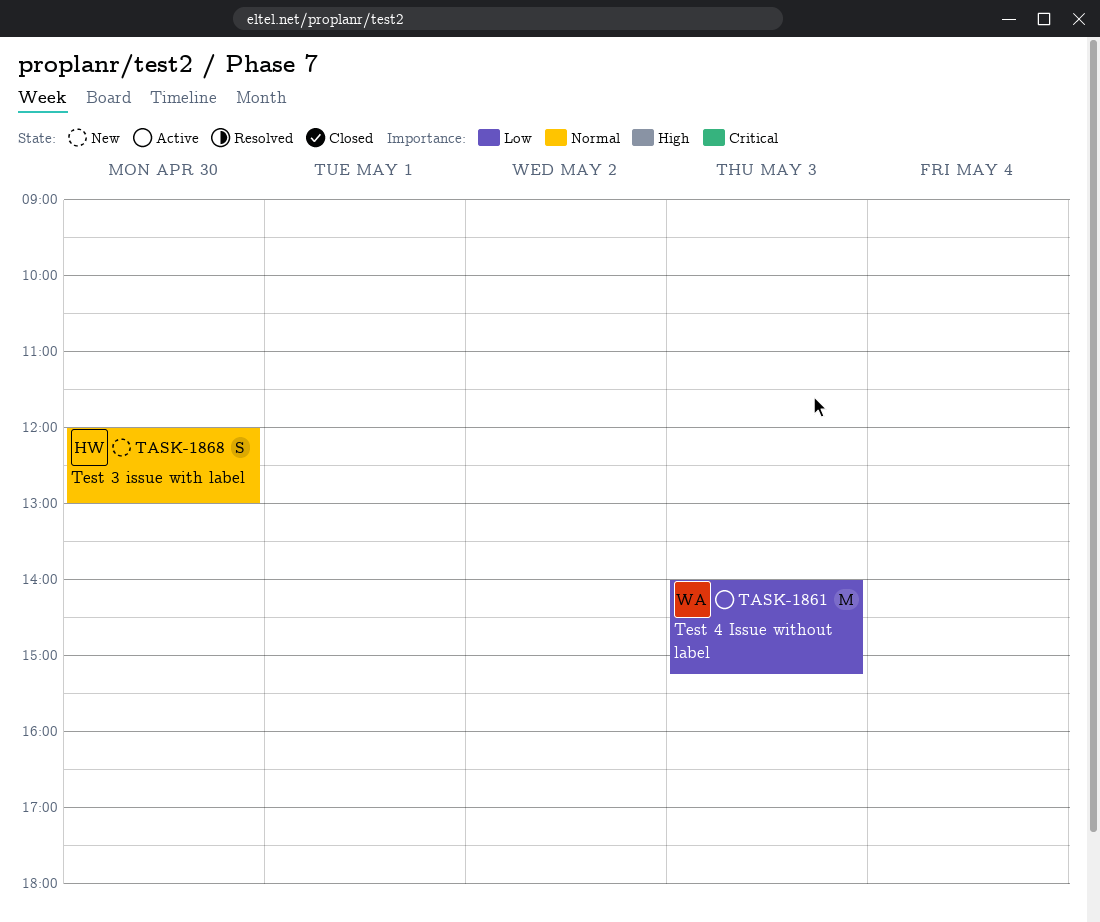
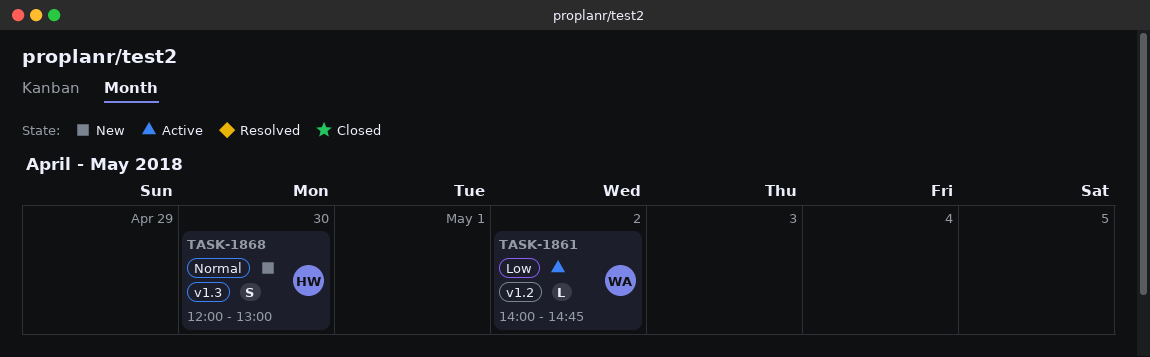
TASK-1861, estimate: M -> L
TASK-1861, day: May 3 -> May 2
TASK-1861, ends: 15:15 -> 14:45

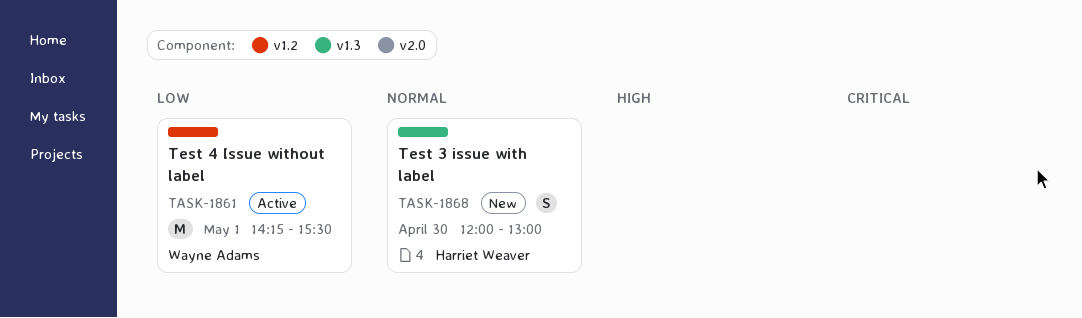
TASK-1861, estimate: L -> M
TASK-1861, day: May 2 -> May 1
TASK-1861, begins: 14:00 -> 14:15
TASK-1861, ends: 14:45 -> 15:30

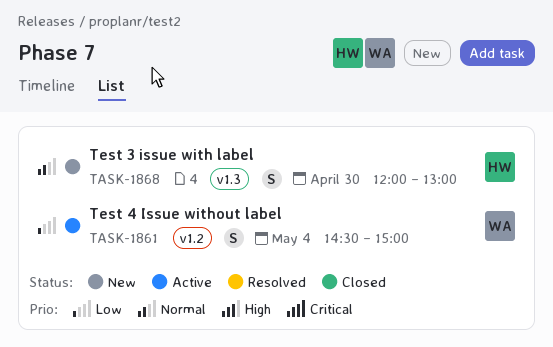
TASK-1861, estimate: M -> S
TASK-1861, day: May 1 -> May 4
TASK-1861, begins: 14:15 -> 14:30
TASK-1861, ends: 15:30 -> 15:00

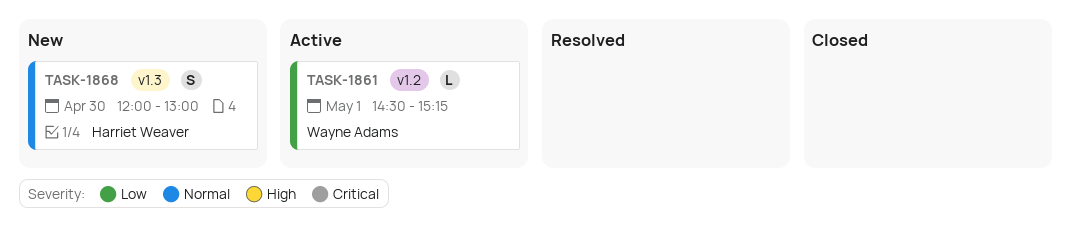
TASK-1861, estimate: S -> L
TASK-1861, day: May 4 -> May 1
TASK-1861, ends: 15:00 -> 15:15

